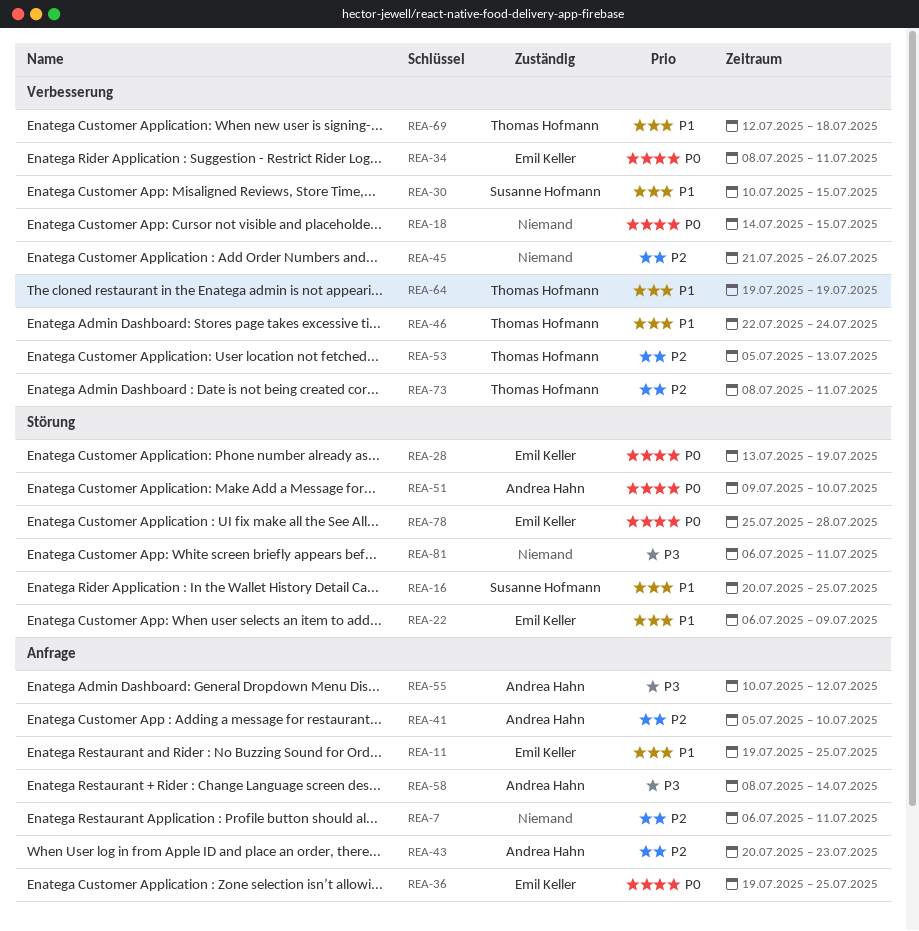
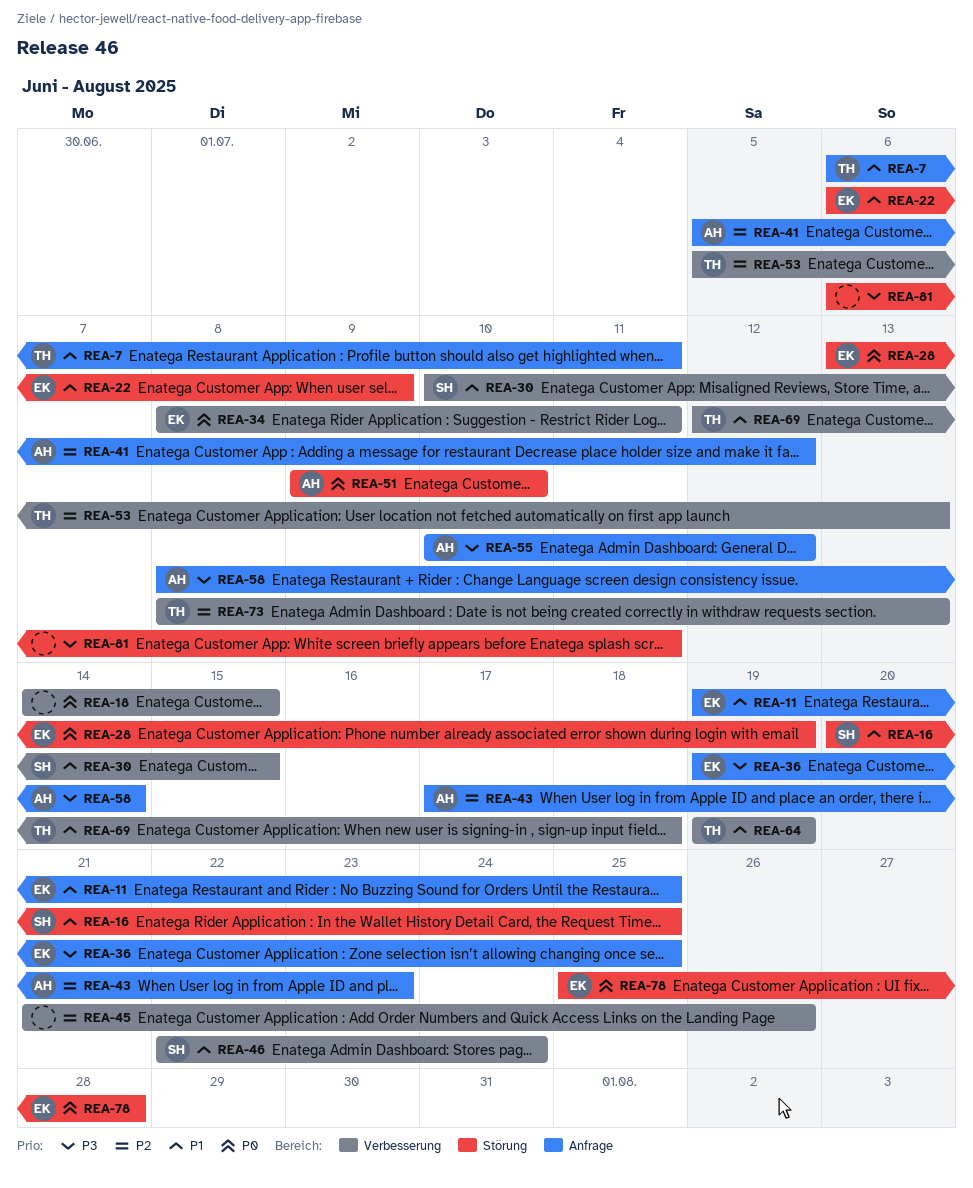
REA-7, owner: none -> Thomas Hofmann
REA-7, priority: P2 -> P1
REA-36, priority: P0 -> P3
REA-41, due: Jul 10 -> Jul 12
REA-43, start: Jul 20 -> Jul 17
REA-46, owner: Thomas Hofmann -> Susanne Hofmann
REA-73, due: Jul 11 -> Jul 13

